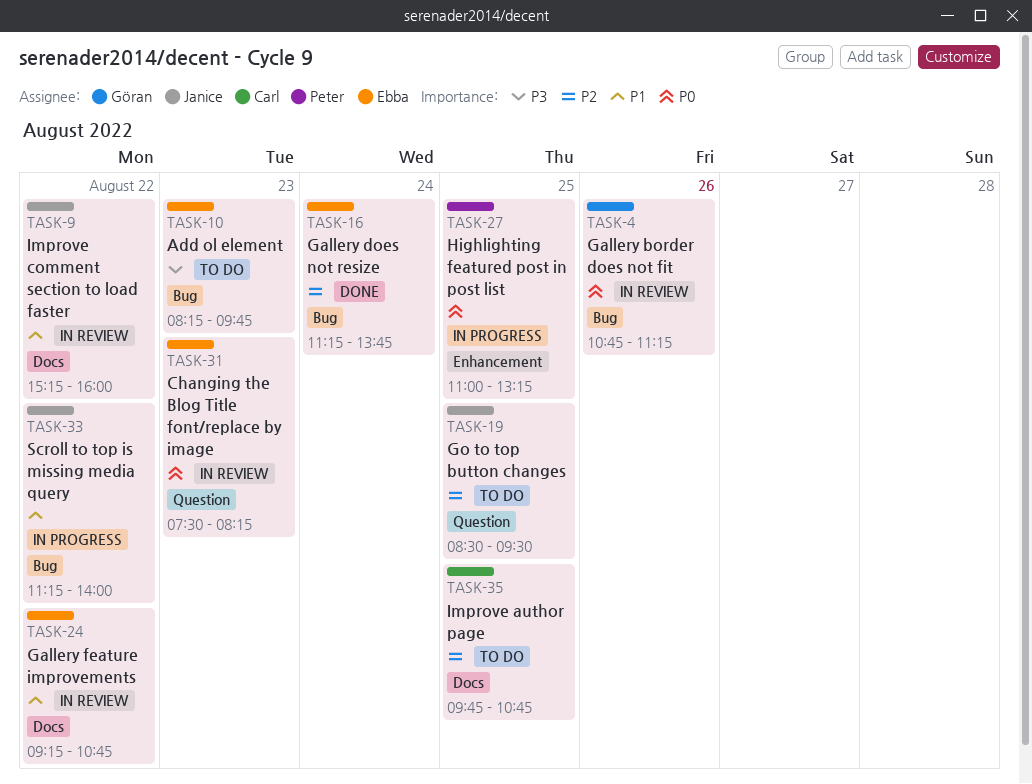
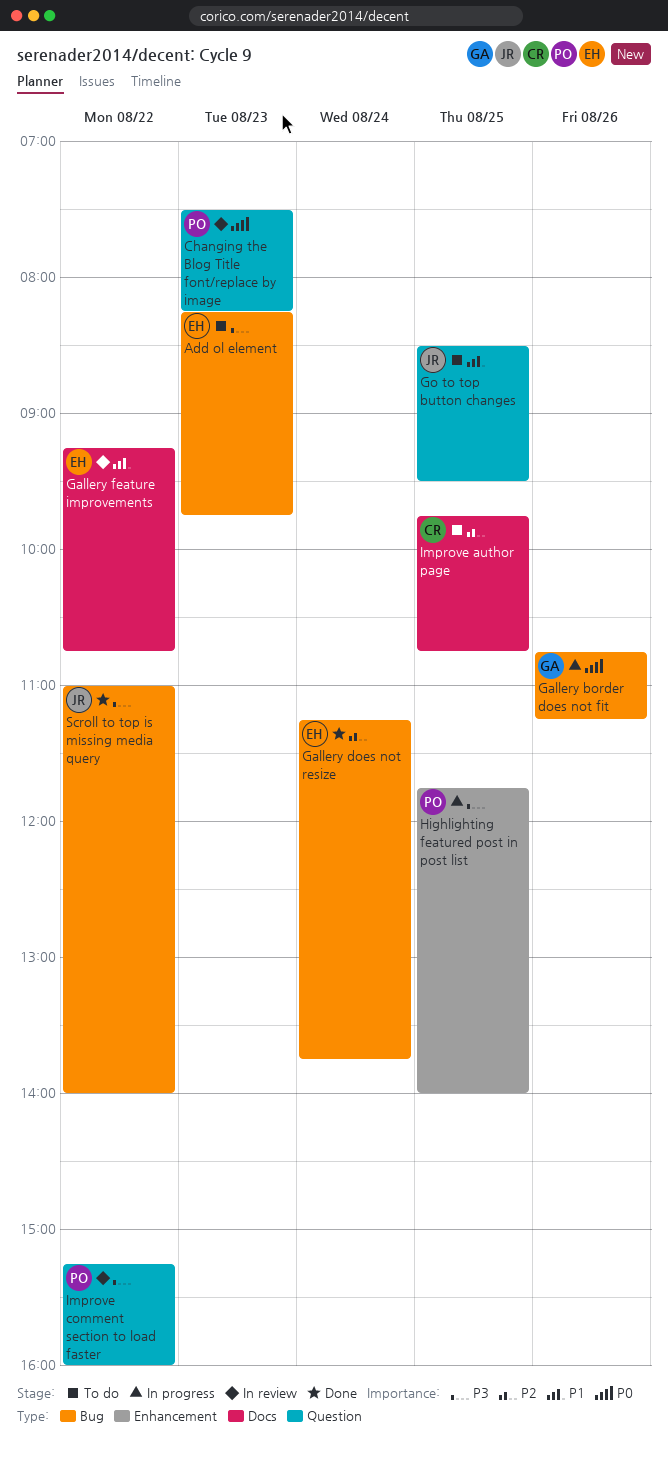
Changing the Blog Title font/replace by image, owner: Ebba -> Peter
Gallery border does not fit, status: In review -> In progress
Go to top button changes, priority: P2 -> P1
Highlighting featured post in post list, priority: P0 -> P3
Highlighting featured post in post list, begins: 11:00 -> 11:45
Highlighting featured post in post list, ends: 13:15 -> 14:00
Improve comment section to load faster, owner: Janice -> Peter
Improve comment section to load faster, priority: P1 -> P3
Improve comment section to load faster, label: Docs -> Question
Scroll to top is missing media query, status: In progress -> Done
Scroll to top is missing media query, priority: P1 -> P3
Scroll to top is missing media query, begins: 11:15 -> 11:00

